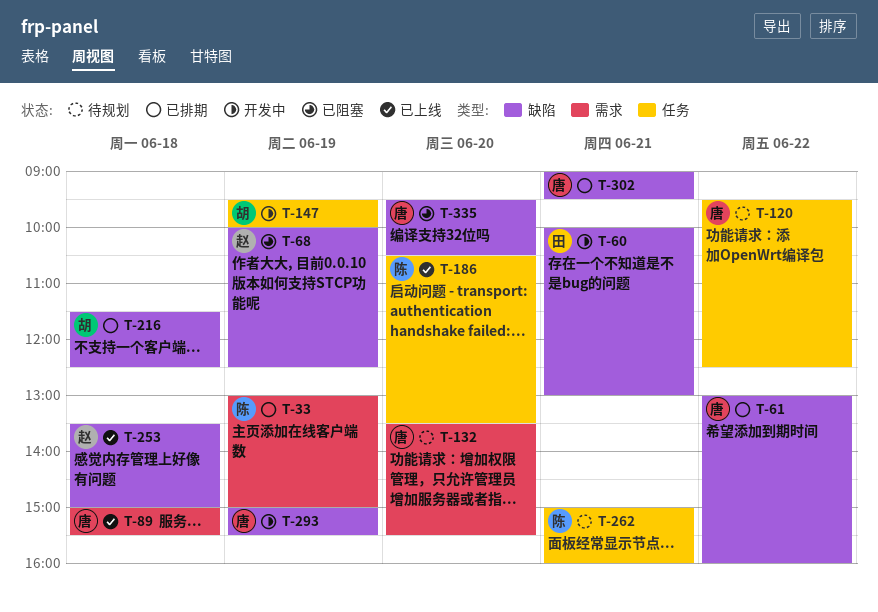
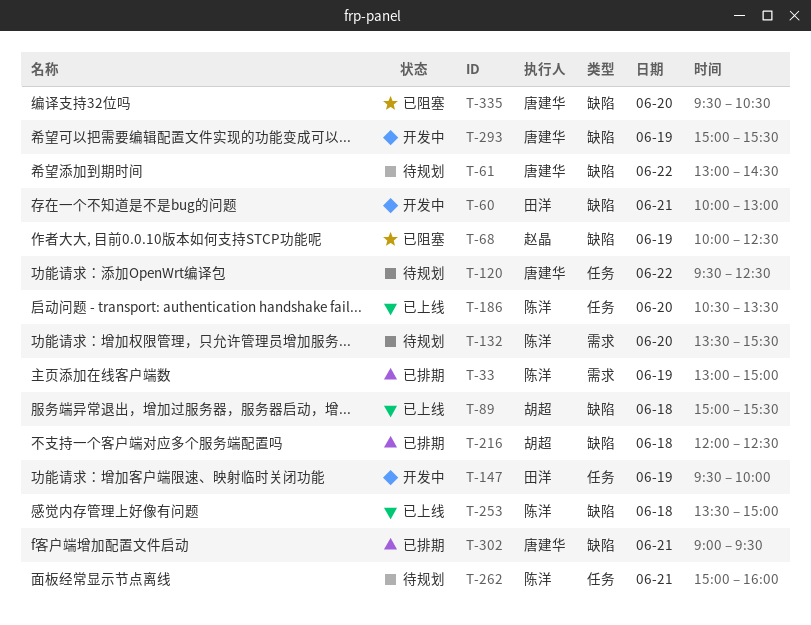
T-61, status: 已排期 -> 待规划
T-61, ends: 16:00 -> 14:30
T-89, owner: 唐建华 -> 胡超
T-89, label: 需求 -> 缺陷
T-132, owner: 唐建华 -> 陈洋
T-147, owner: 胡超 -> 田洋
T-216, begins: 11:30 -> 12:00
T-253, owner: 赵晶 -> 陈洋

